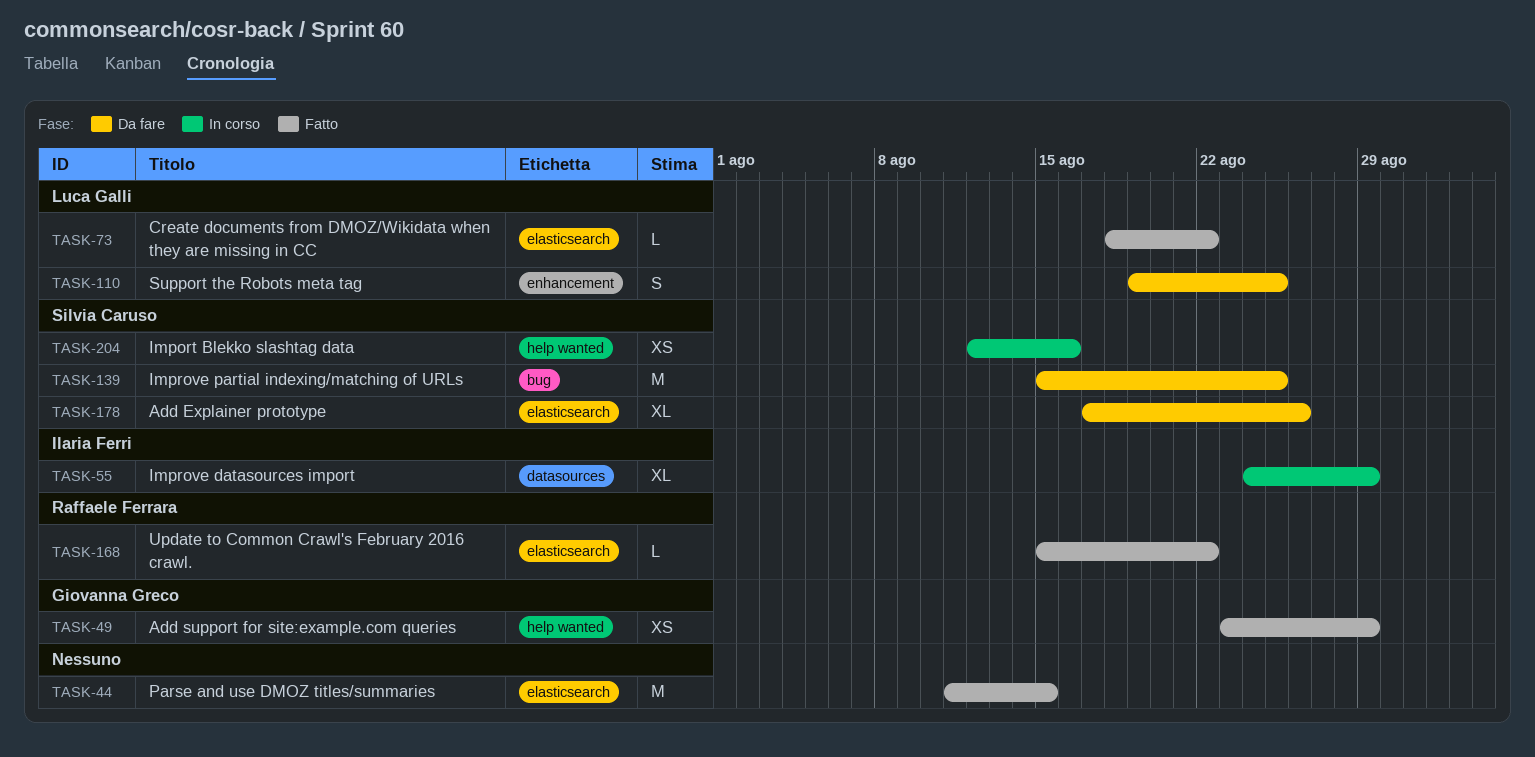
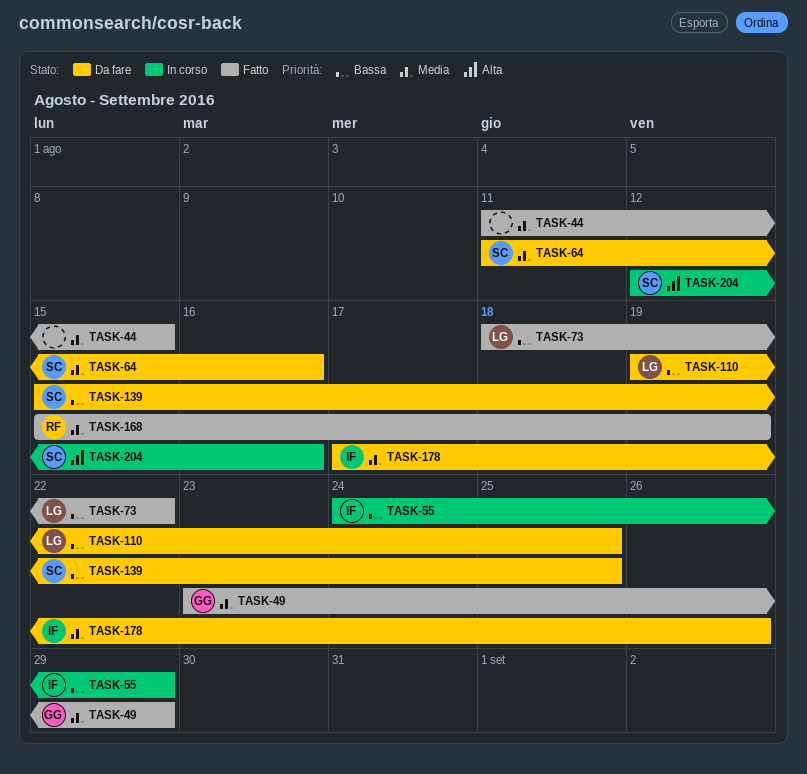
TASK-64: none -> present
TASK-168, due: Aug 22 -> Aug 19
TASK-178, owner: Silvia Caruso -> Ilaria Ferri

